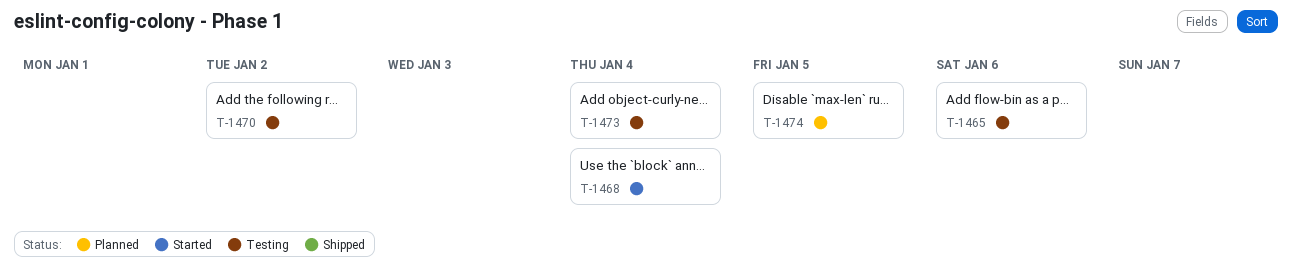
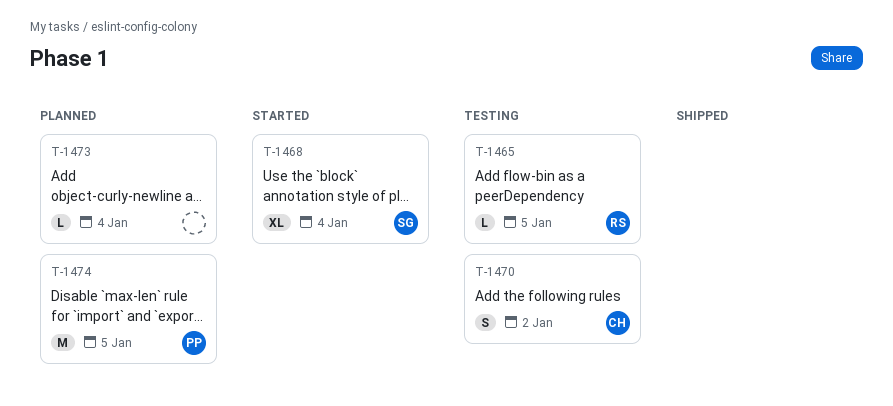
T-1465, due: Jan 6 -> Jan 5
T-1473, status: Testing -> Planned

